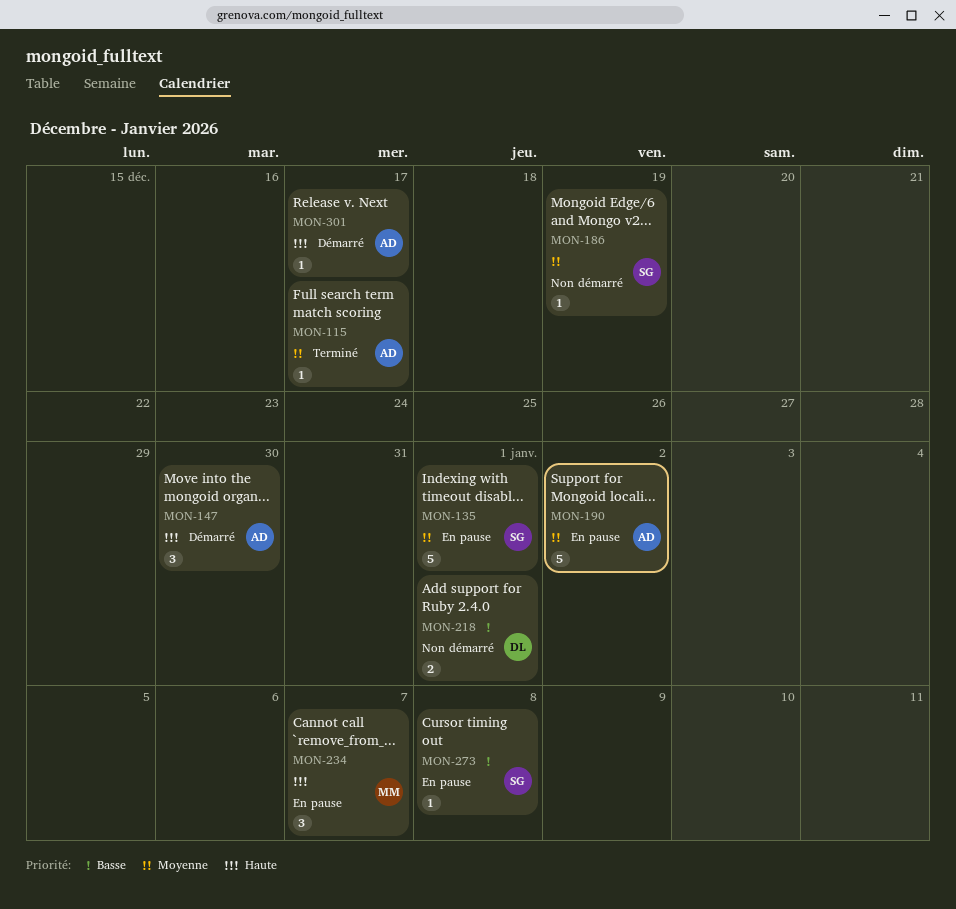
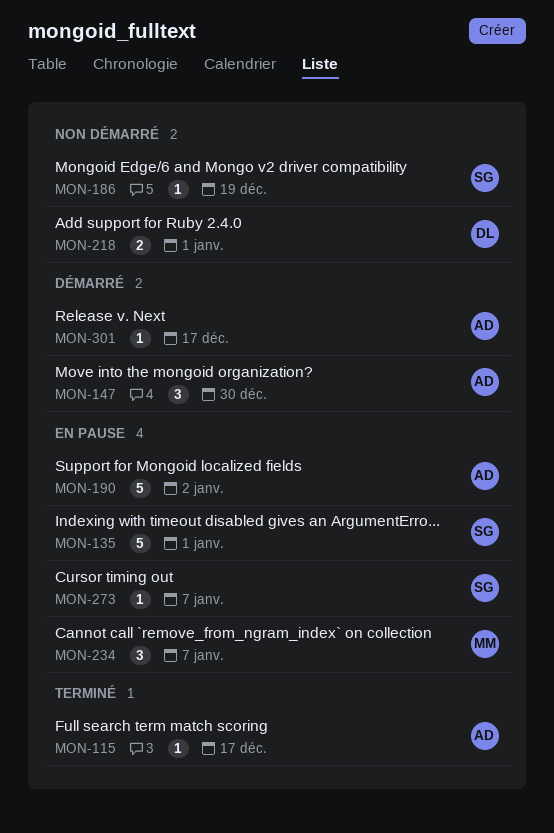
MON-273, due: Jan 8 -> Jan 7

